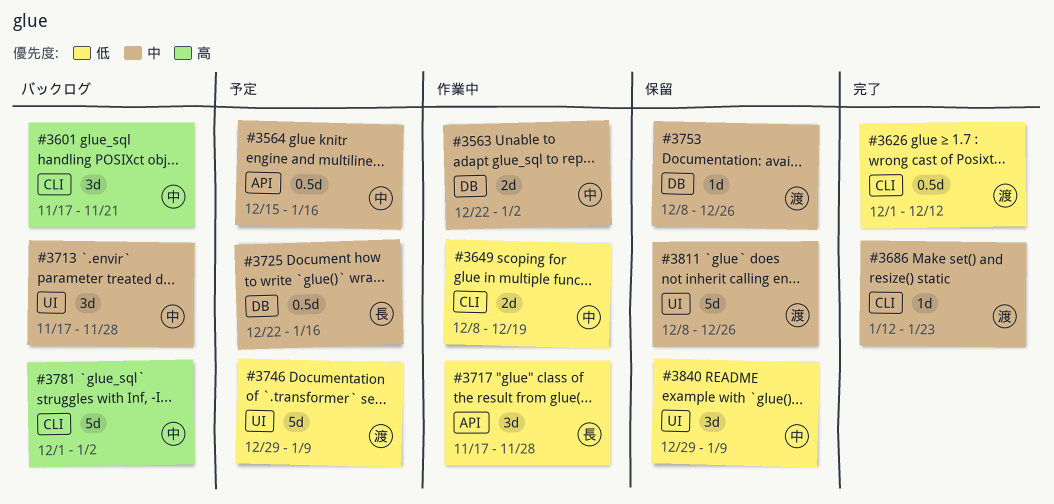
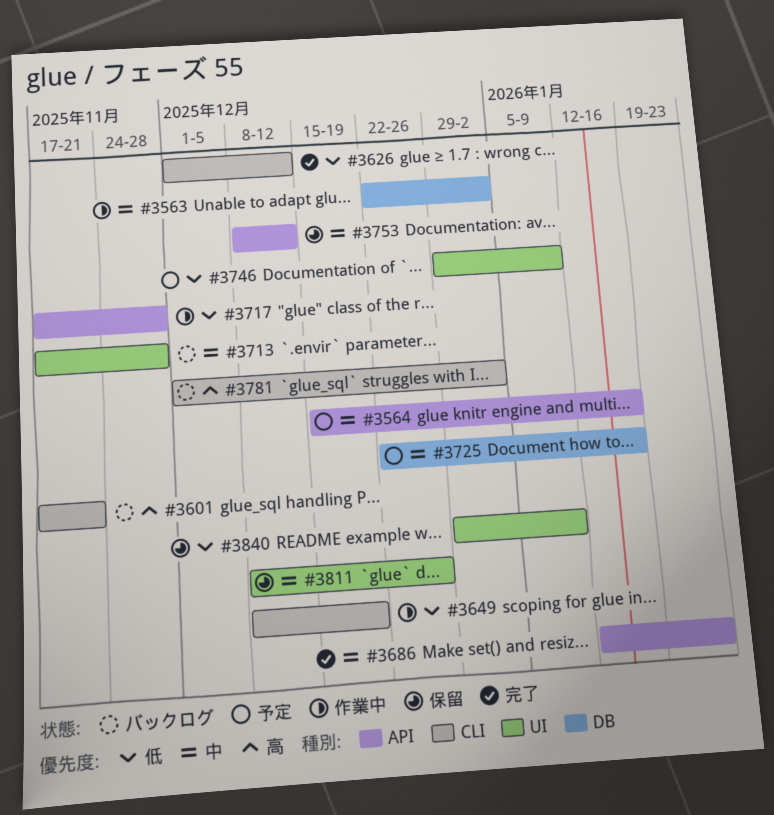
#3686, label: CLI -> API
#3753, label: DB -> API
#3753, due: Dec 26 -> Dec 12

